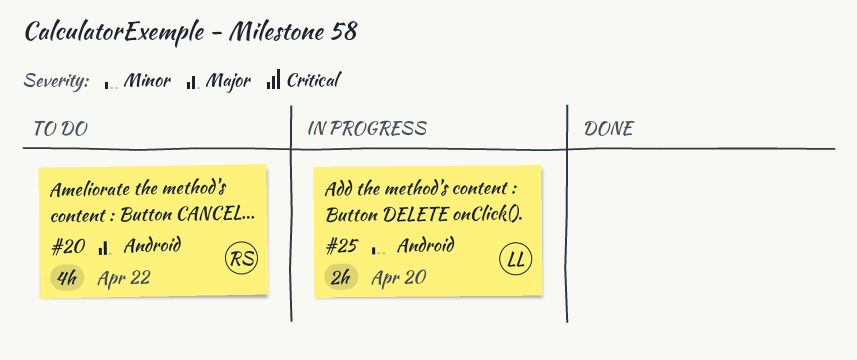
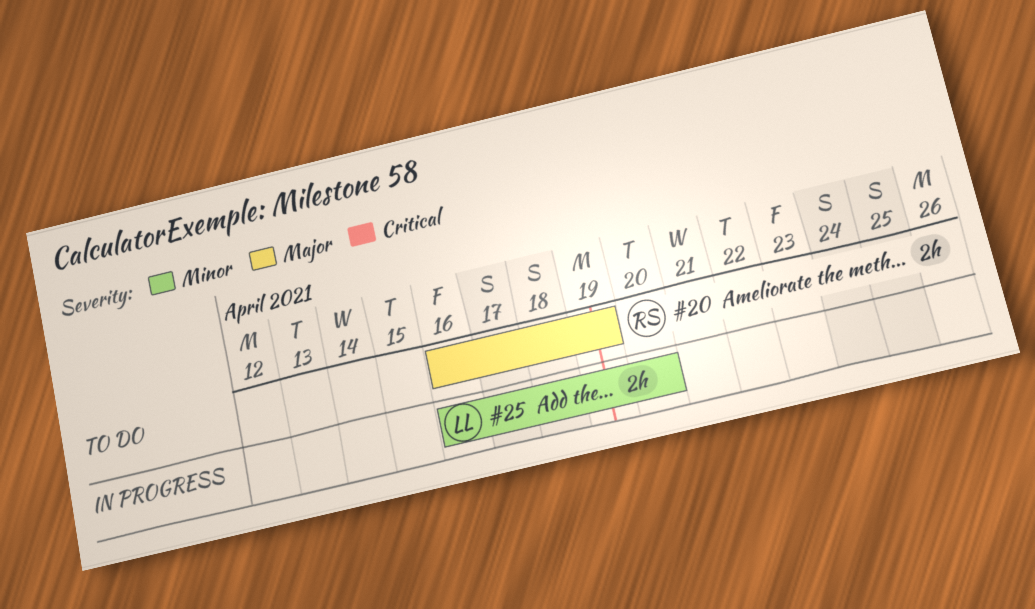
#20, estimate: 4h -> 2h
#20, due: Apr 22 -> Apr 19

